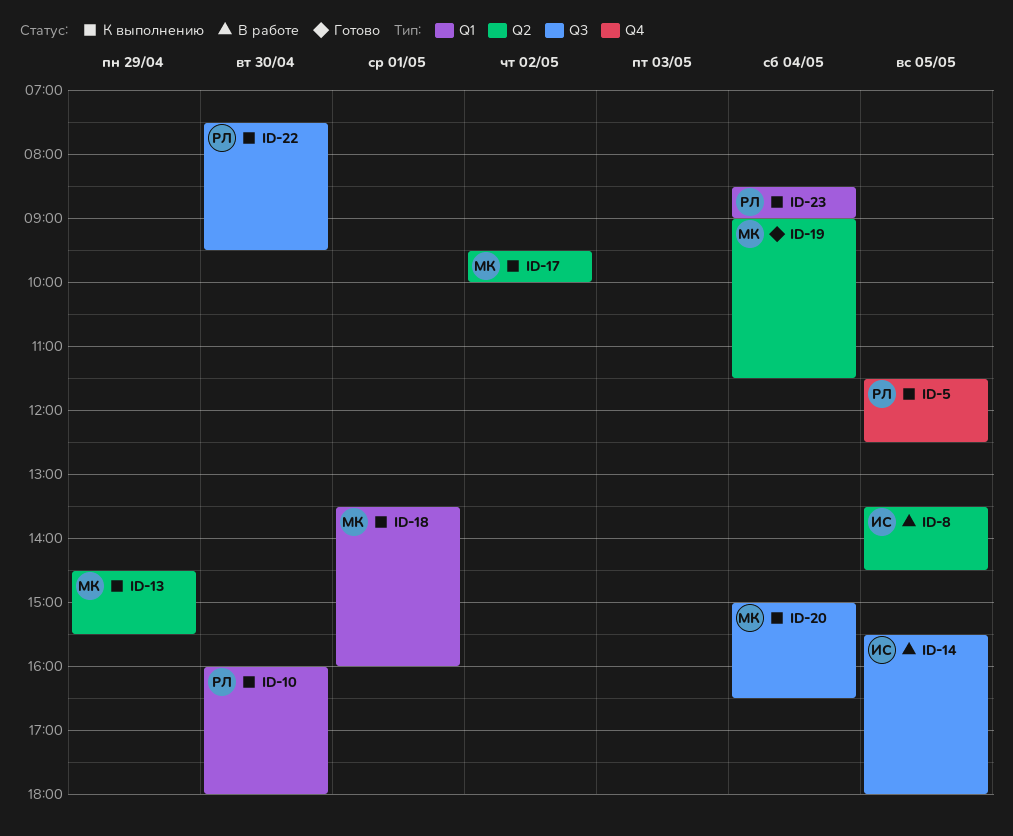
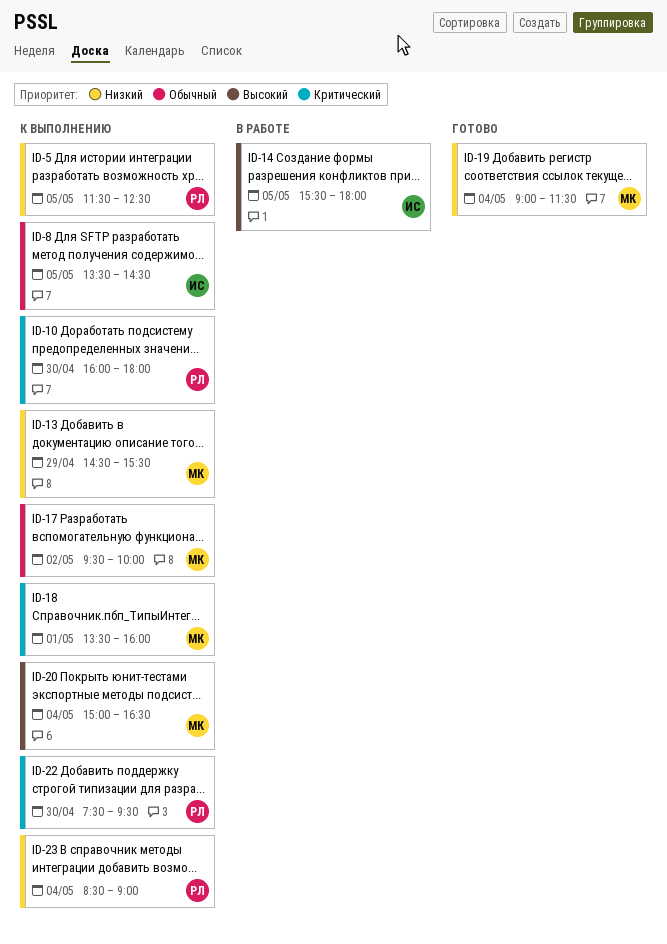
ID-8, status: В работе -> К выполнению

